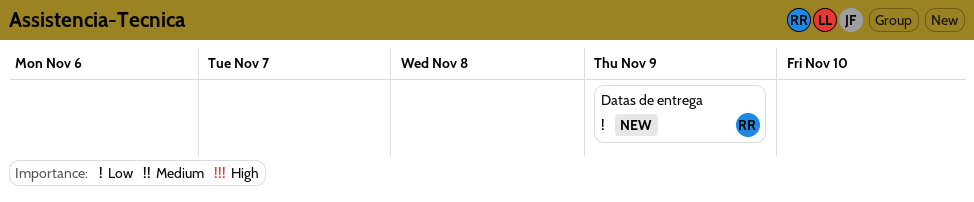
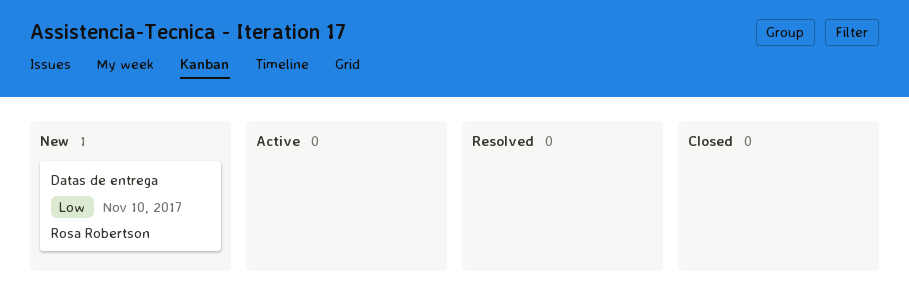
Datas de entrega, due: Nov 9 -> Nov 10

